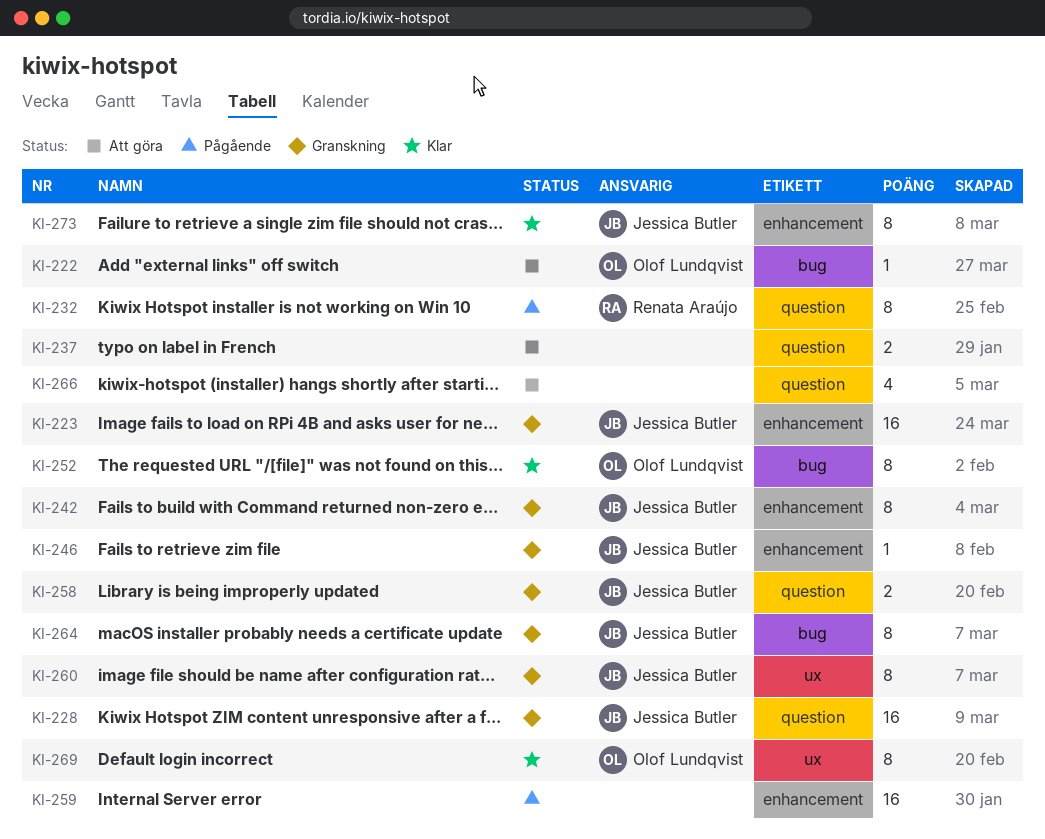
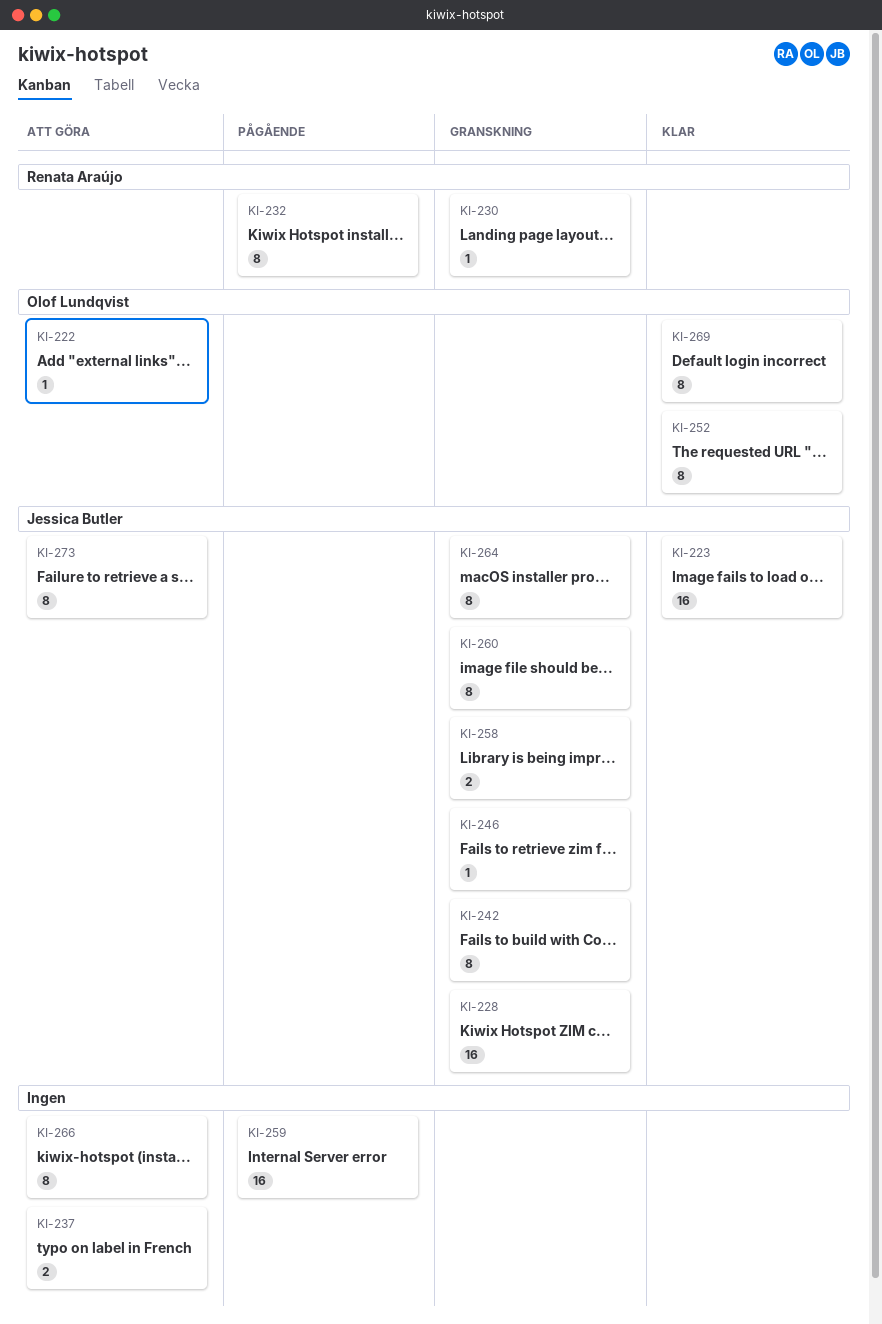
KI-223, status: Granskning -> Klar
KI-230: none -> present
KI-266, estimate: 4 -> 8
KI-273, status: Klar -> Att göra

